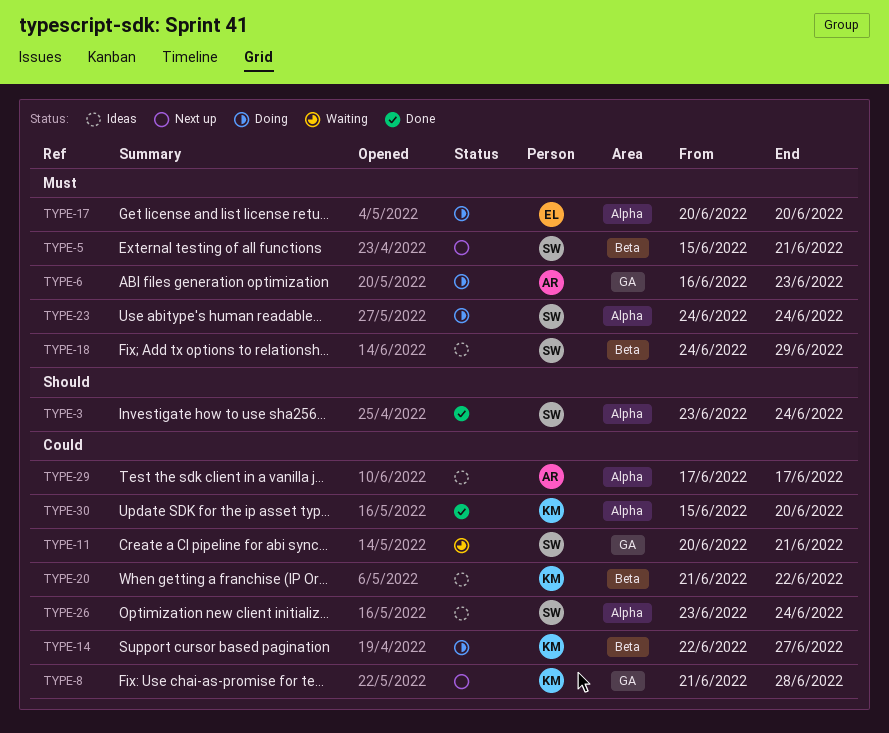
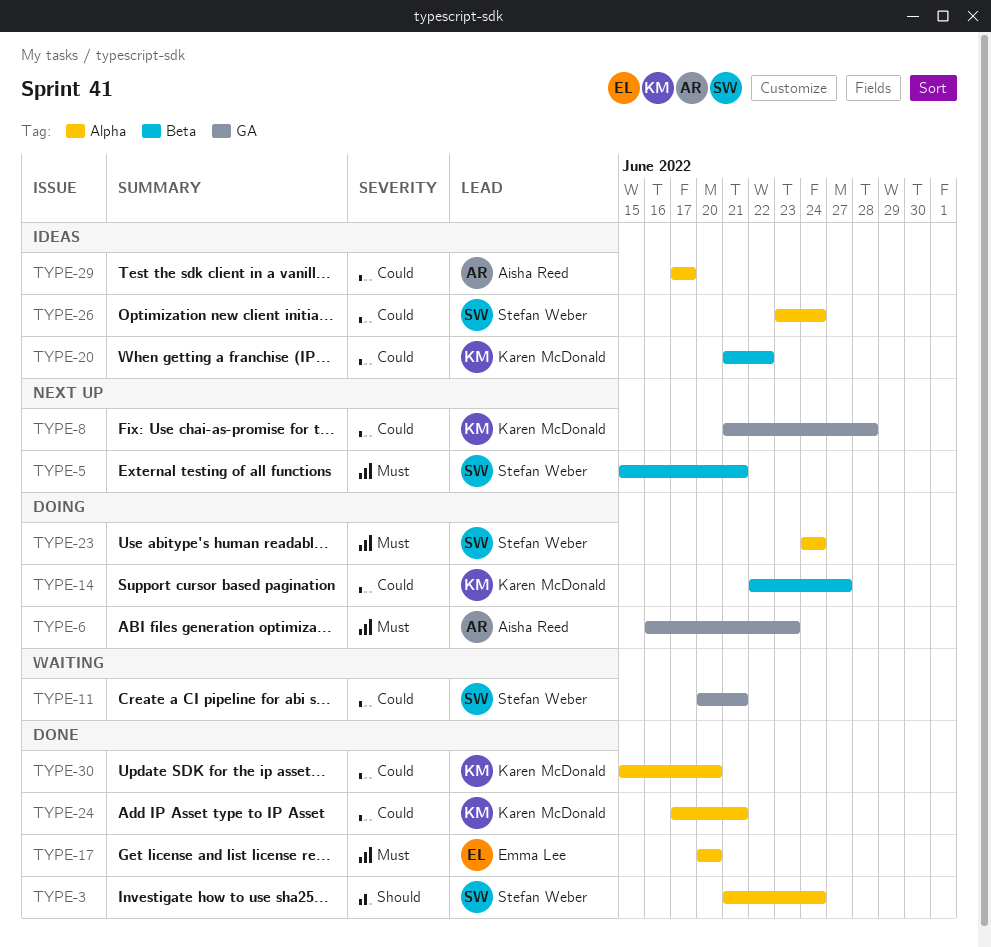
TYPE-3, start: Jun 23 -> Jun 21
TYPE-17, status: Doing -> Done
TYPE-18: present -> none
TYPE-24: none -> present

